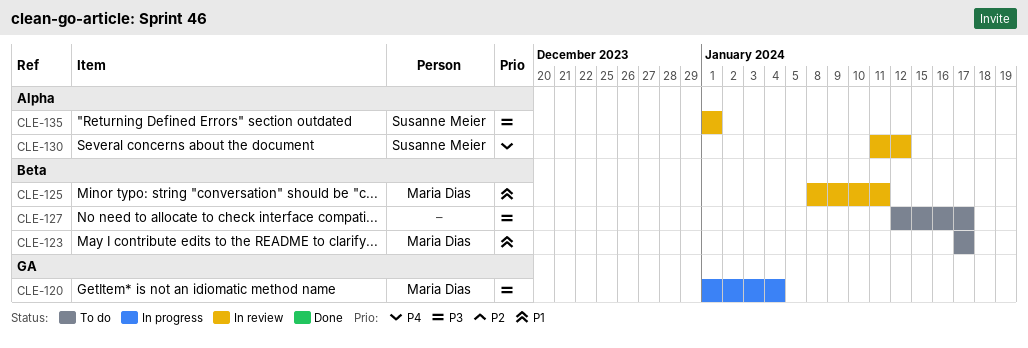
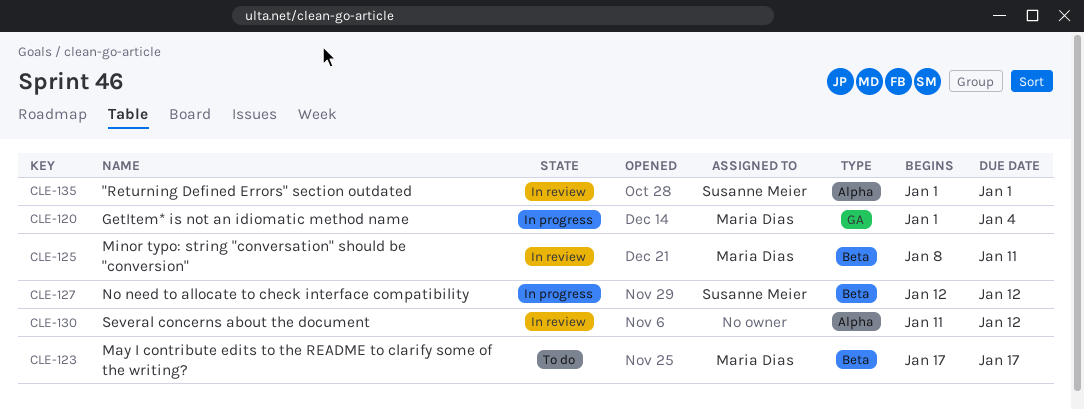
CLE-127, status: To do -> In progress
CLE-127, owner: none -> Susanne Meier
CLE-127, due: Jan 17 -> Jan 12
CLE-130, owner: Susanne Meier -> none

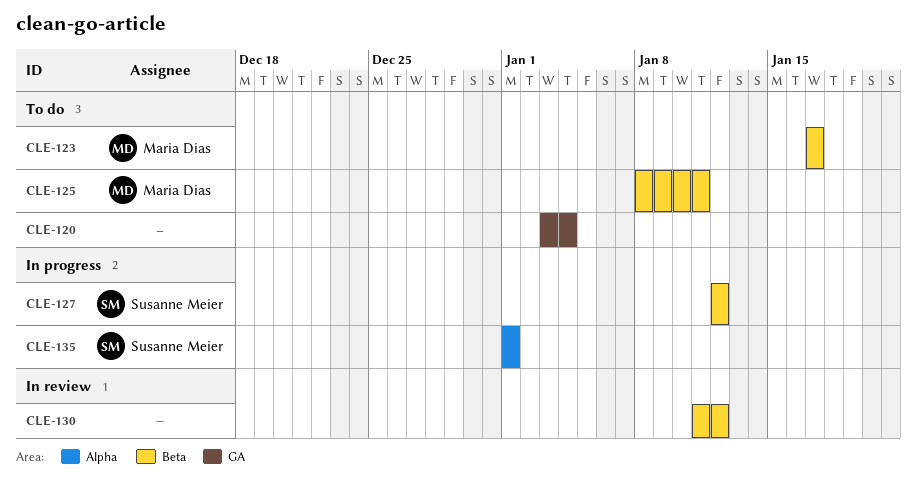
CLE-120, status: In progress -> To do
CLE-120, owner: Maria Dias -> none
CLE-120, start: Jan 1 -> Jan 3
CLE-125, status: In review -> To do
CLE-130, label: Alpha -> Beta
CLE-135, status: In review -> In progress

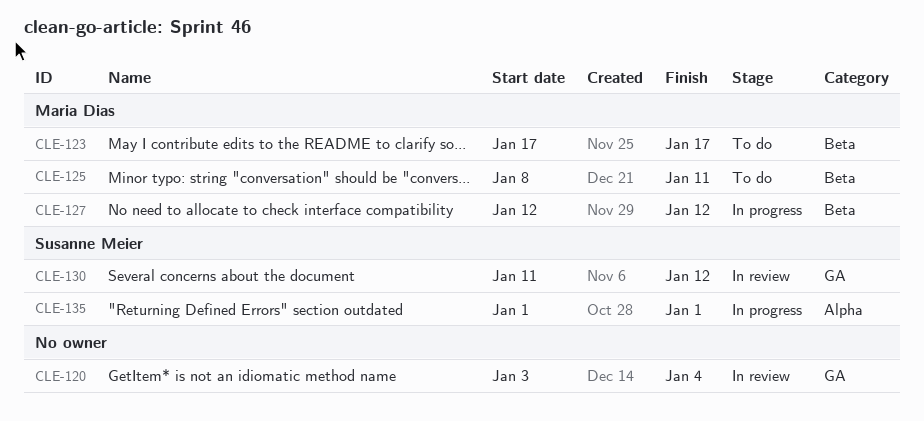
CLE-120, status: To do -> In review
CLE-127, owner: Susanne Meier -> Maria Dias
CLE-130, owner: none -> Susanne Meier
CLE-130, label: Beta -> GA

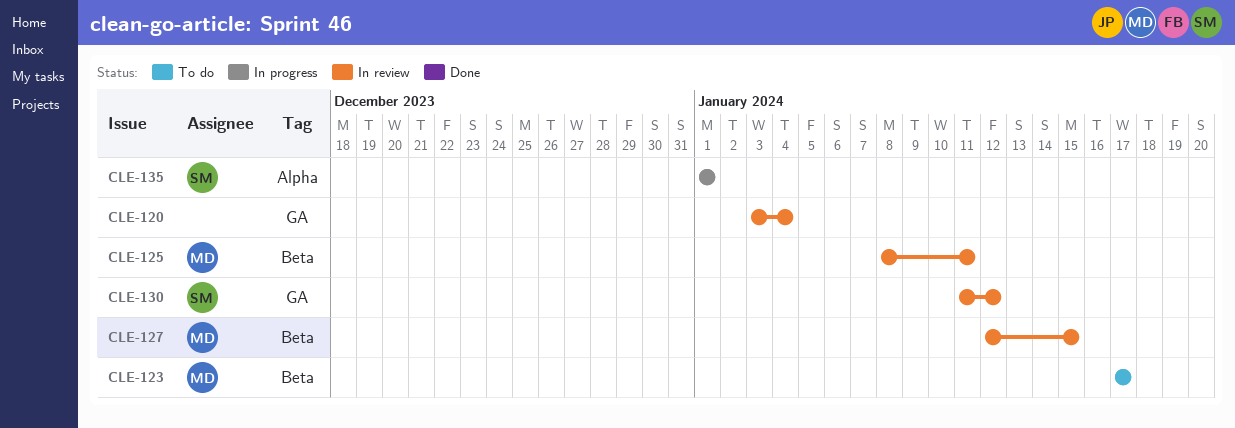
CLE-125, status: To do -> In review
CLE-127, status: In progress -> In review
CLE-127, due: Jan 12 -> Jan 15

